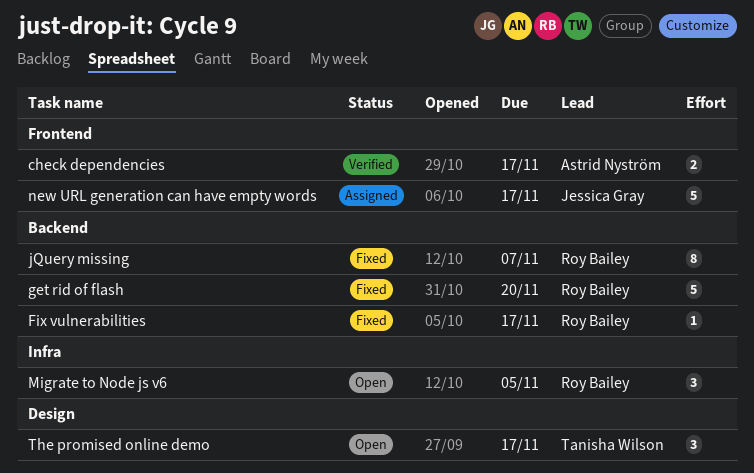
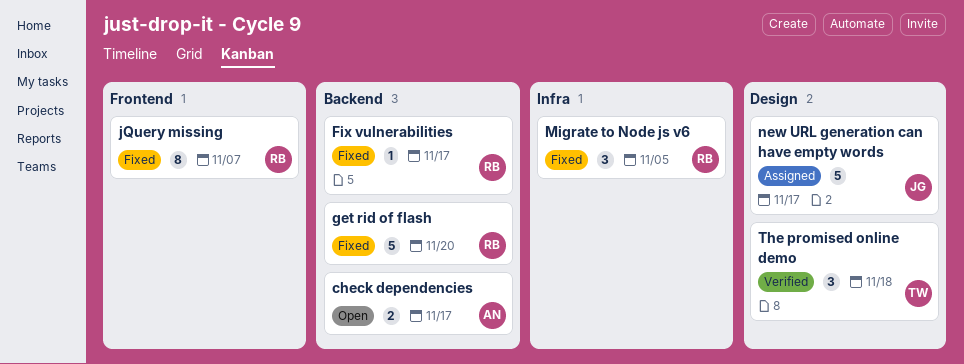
check dependencies, status: Verified -> Open
check dependencies, label: Frontend -> Backend
jQuery missing, label: Backend -> Frontend
Migrate to Node js v6, status: Open -> Fixed
new URL generation can have empty words, label: Frontend -> Design
The promised online demo, status: Open -> Verified
The promised online demo, due: Nov 17 -> Nov 18

